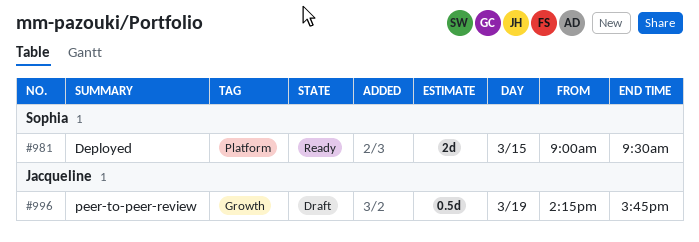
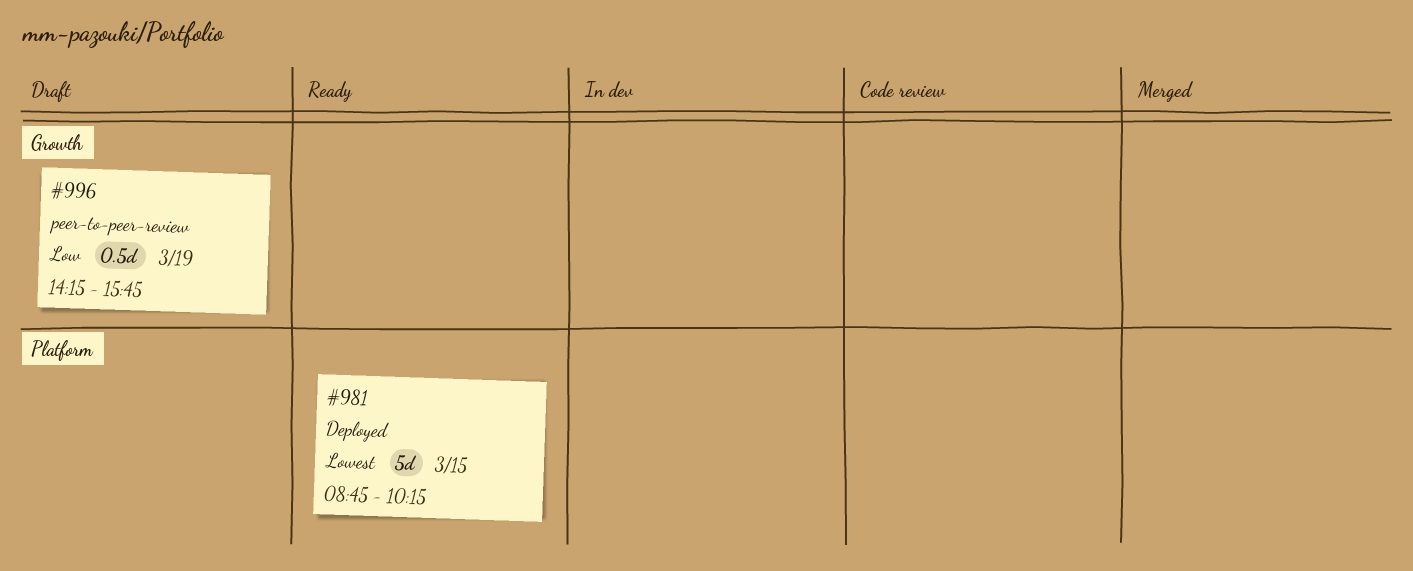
#981, estimate: 2d -> 5d
#981, begins: 09:00 -> 08:45
#981, ends: 09:30 -> 10:15

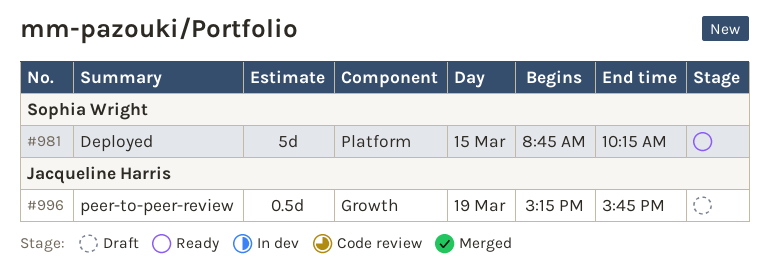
#996, begins: 14:15 -> 15:15

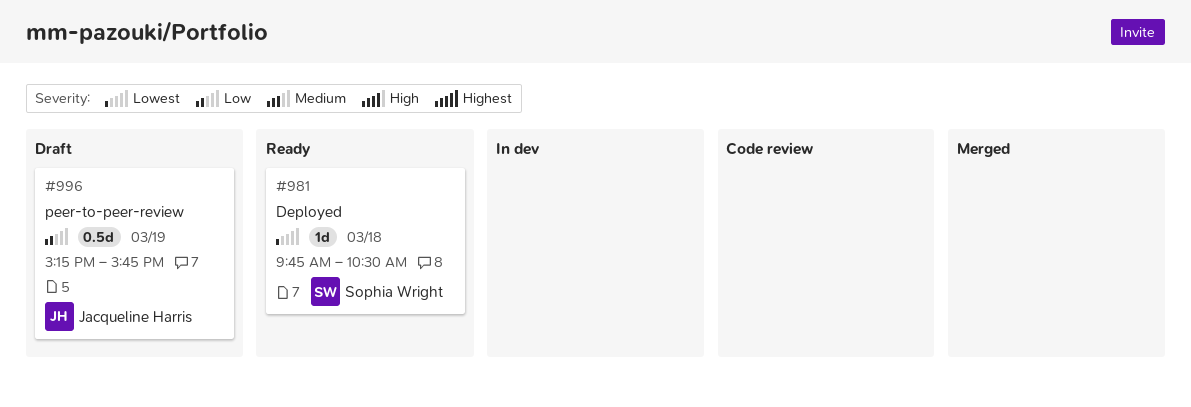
#981, estimate: 5d -> 1d
#981, day: Mar 15 -> Mar 18
#981, begins: 08:45 -> 09:45
#981, ends: 10:15 -> 10:30

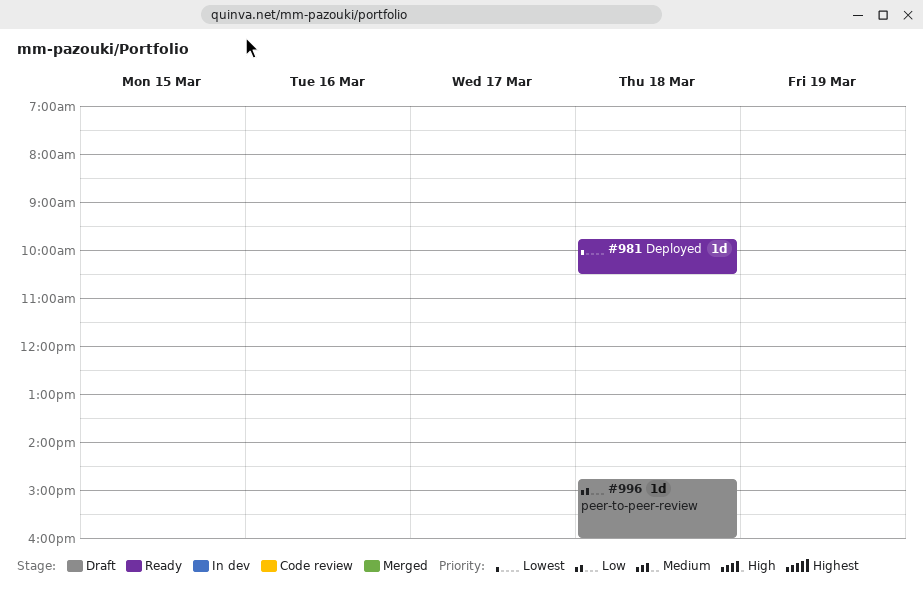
#996, estimate: 0.5d -> 1d
#996, day: Mar 19 -> Mar 18
#996, begins: 15:15 -> 14:45
#996, ends: 15:45 -> 16:00

